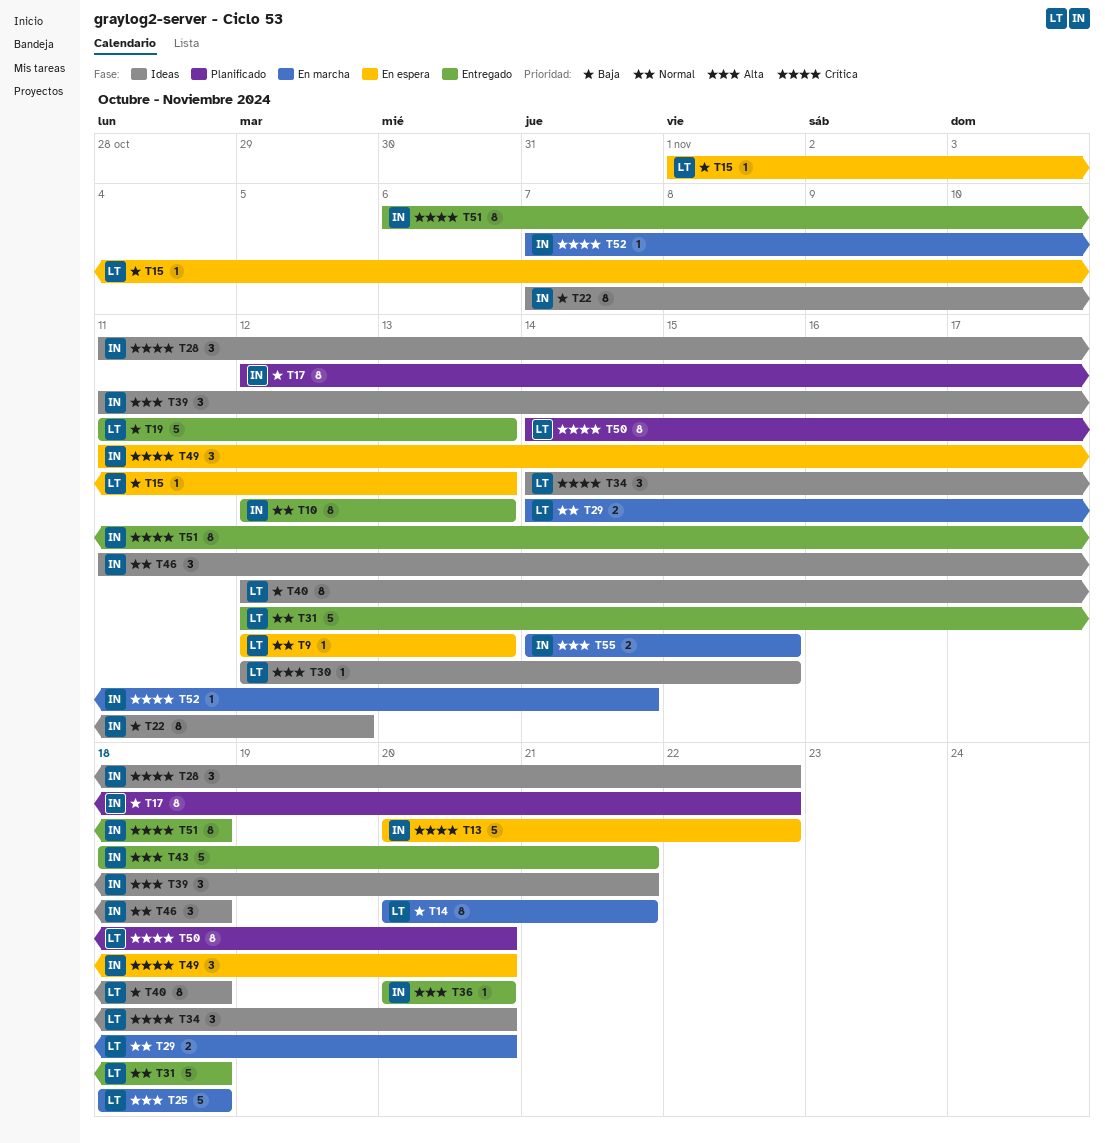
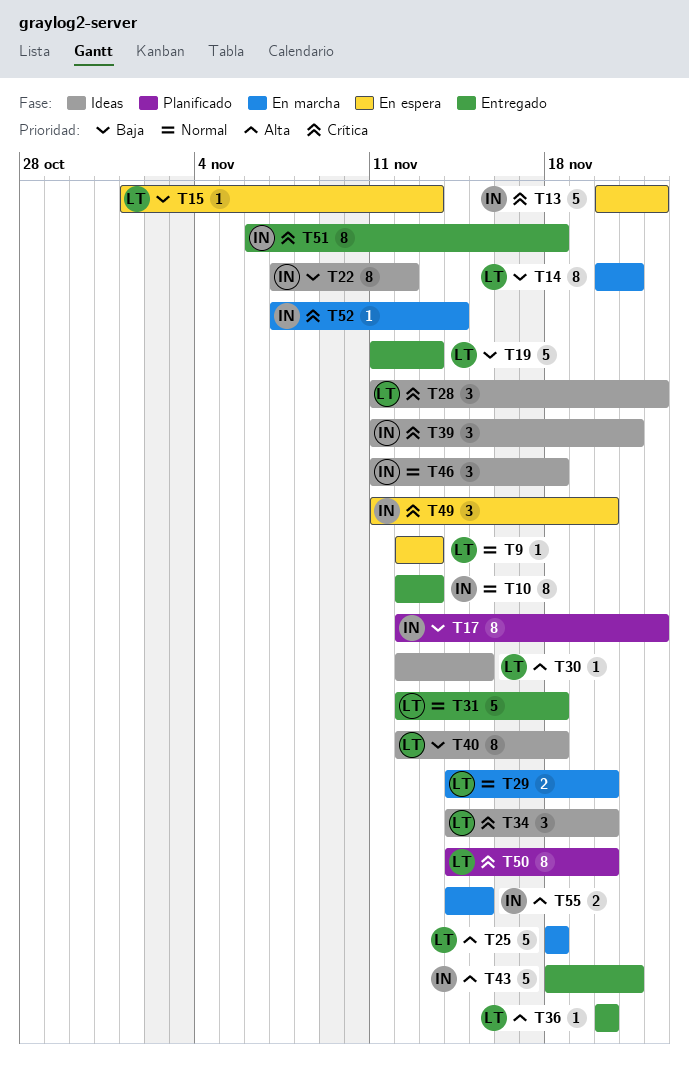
T28, owner: IN -> LT
T36, owner: IN -> LT
T39, priority: Alta -> Crítica

